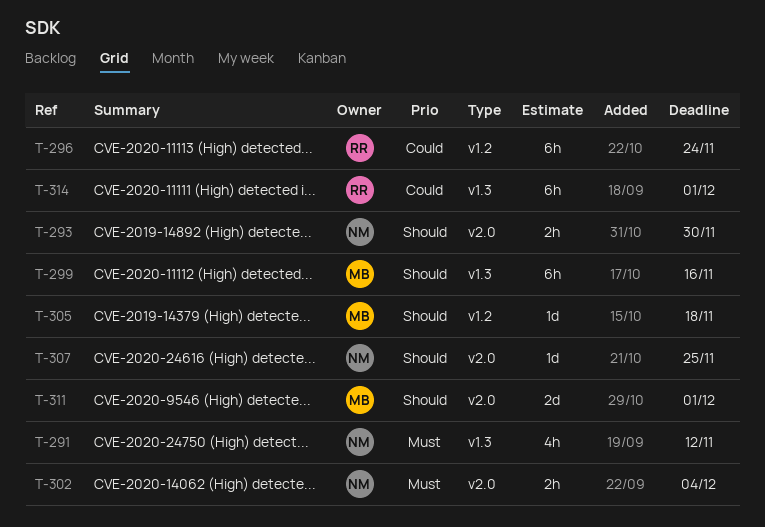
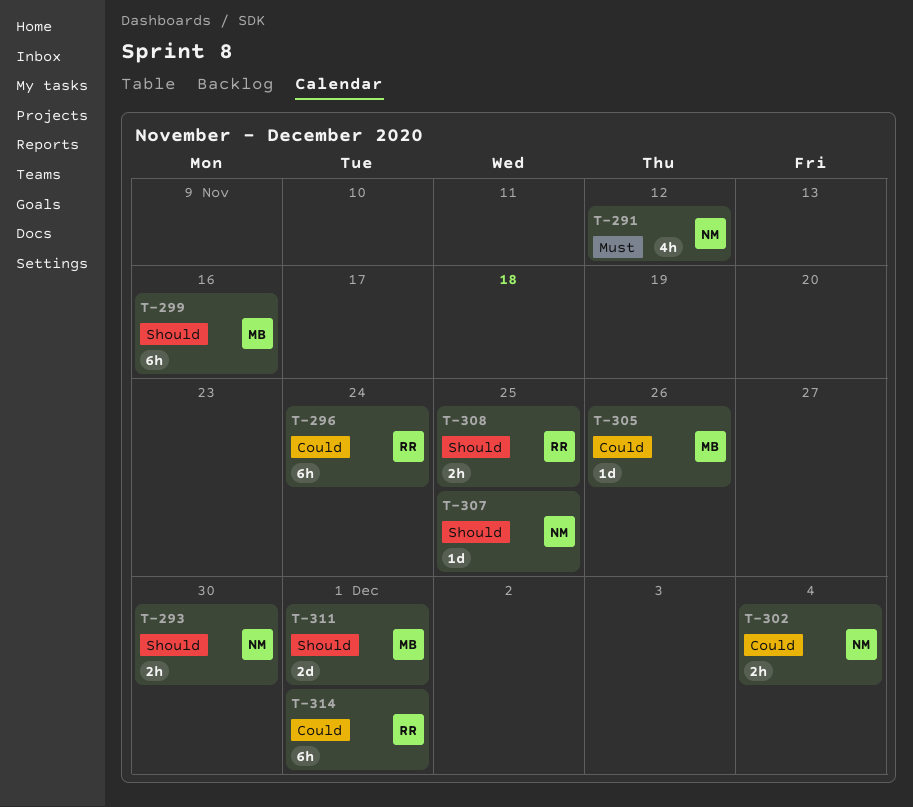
T-302, priority: Must -> Could
T-305, priority: Should -> Could
T-305, due: Nov 18 -> Nov 26
T-308: none -> present

